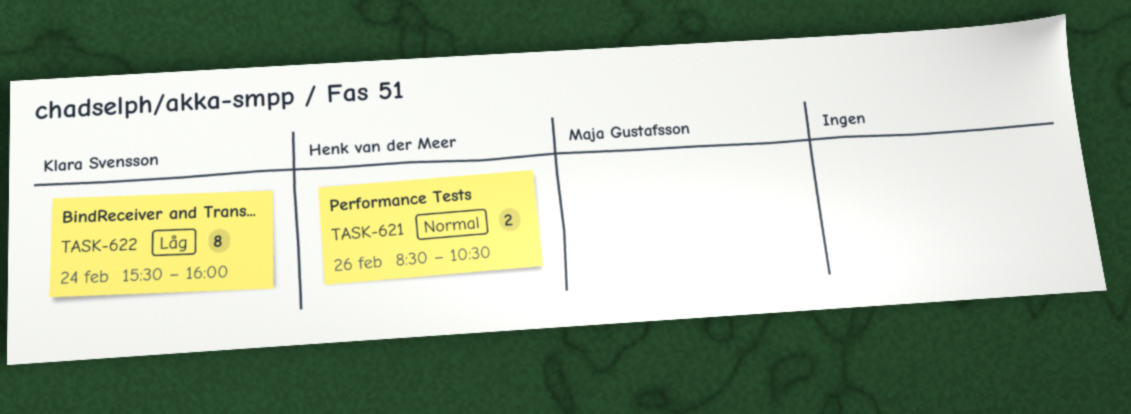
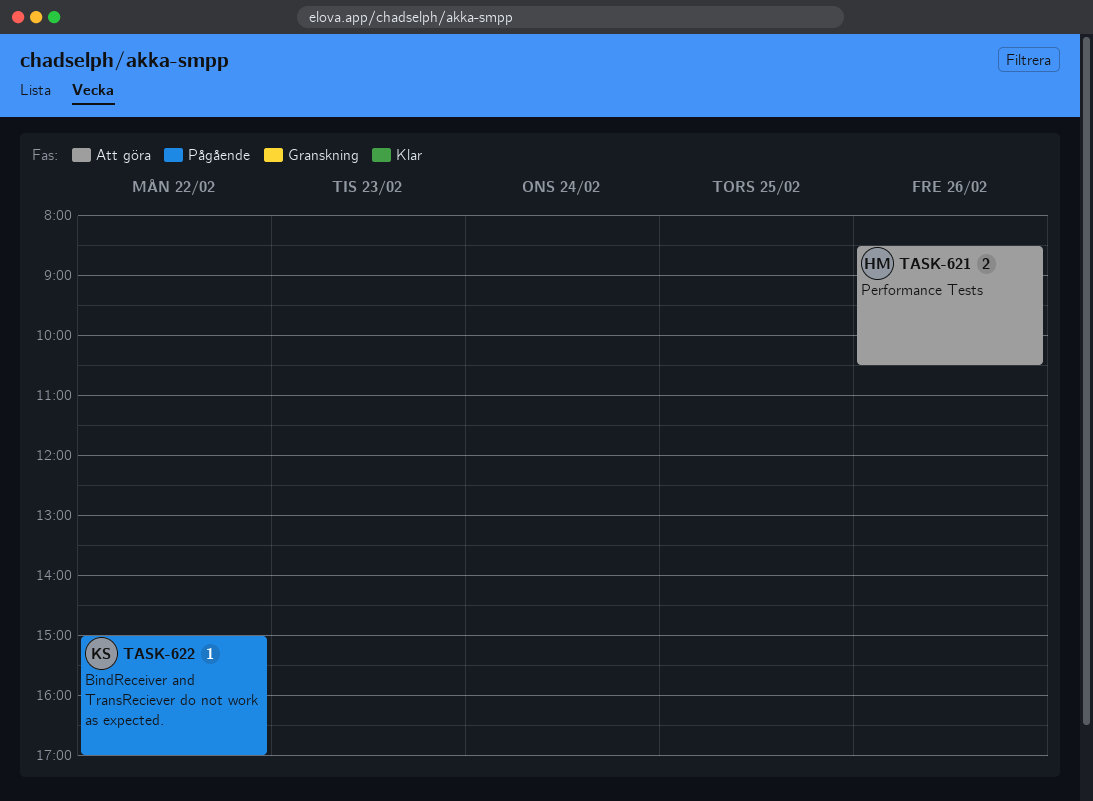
TASK-622, estimate: 8 -> 1
TASK-622, day: Feb 24 -> Feb 22
TASK-622, begins: 15:30 -> 15:00
TASK-622, ends: 16:00 -> 17:00

